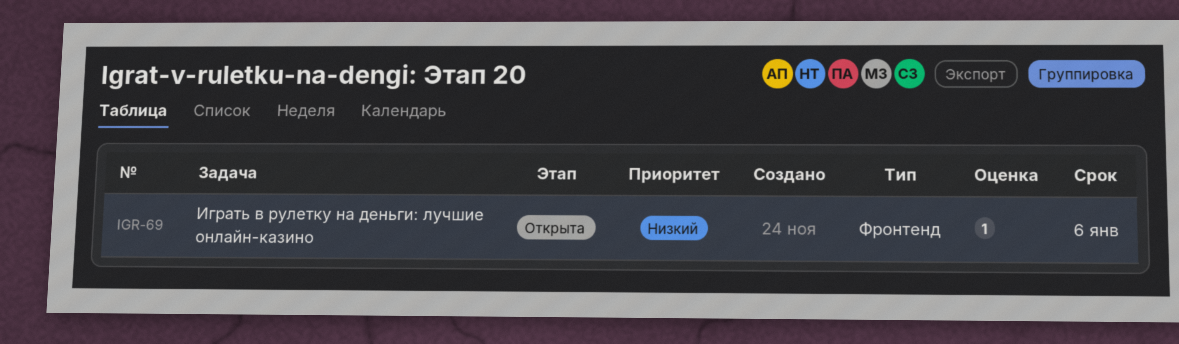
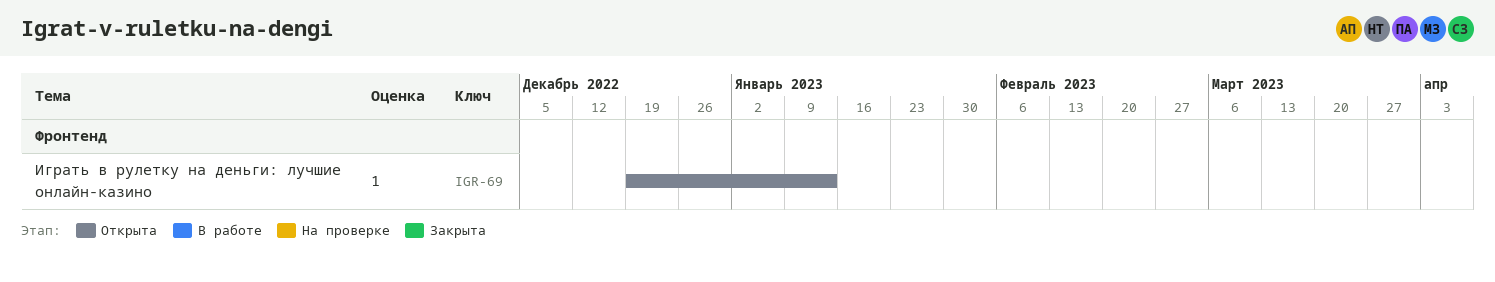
IGR-69, due: Jan 6 -> Jan 13

